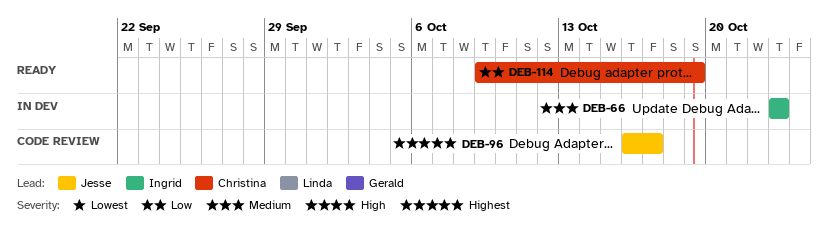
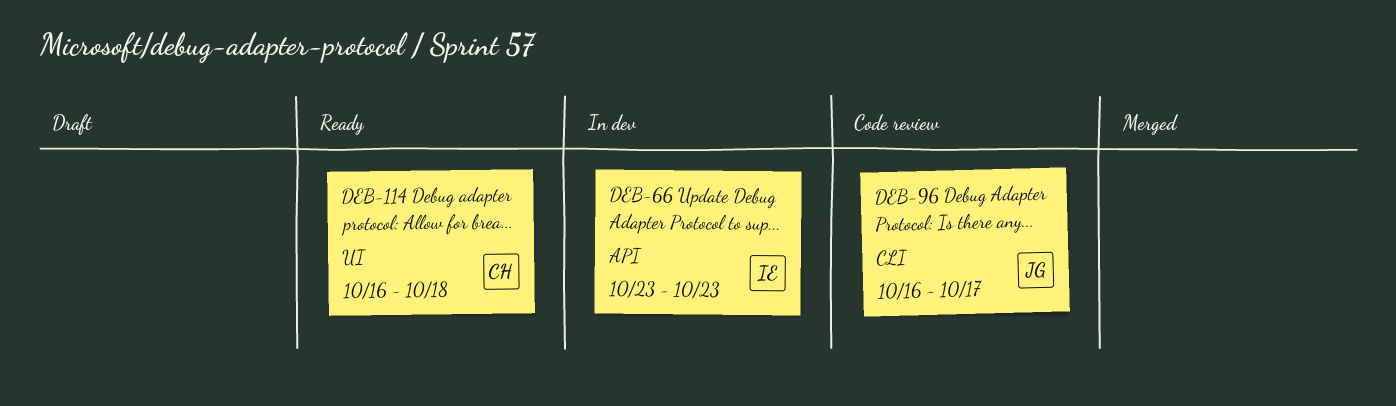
DEB-114, start: Oct 9 -> Oct 16
DEB-114, due: Oct 19 -> Oct 18

